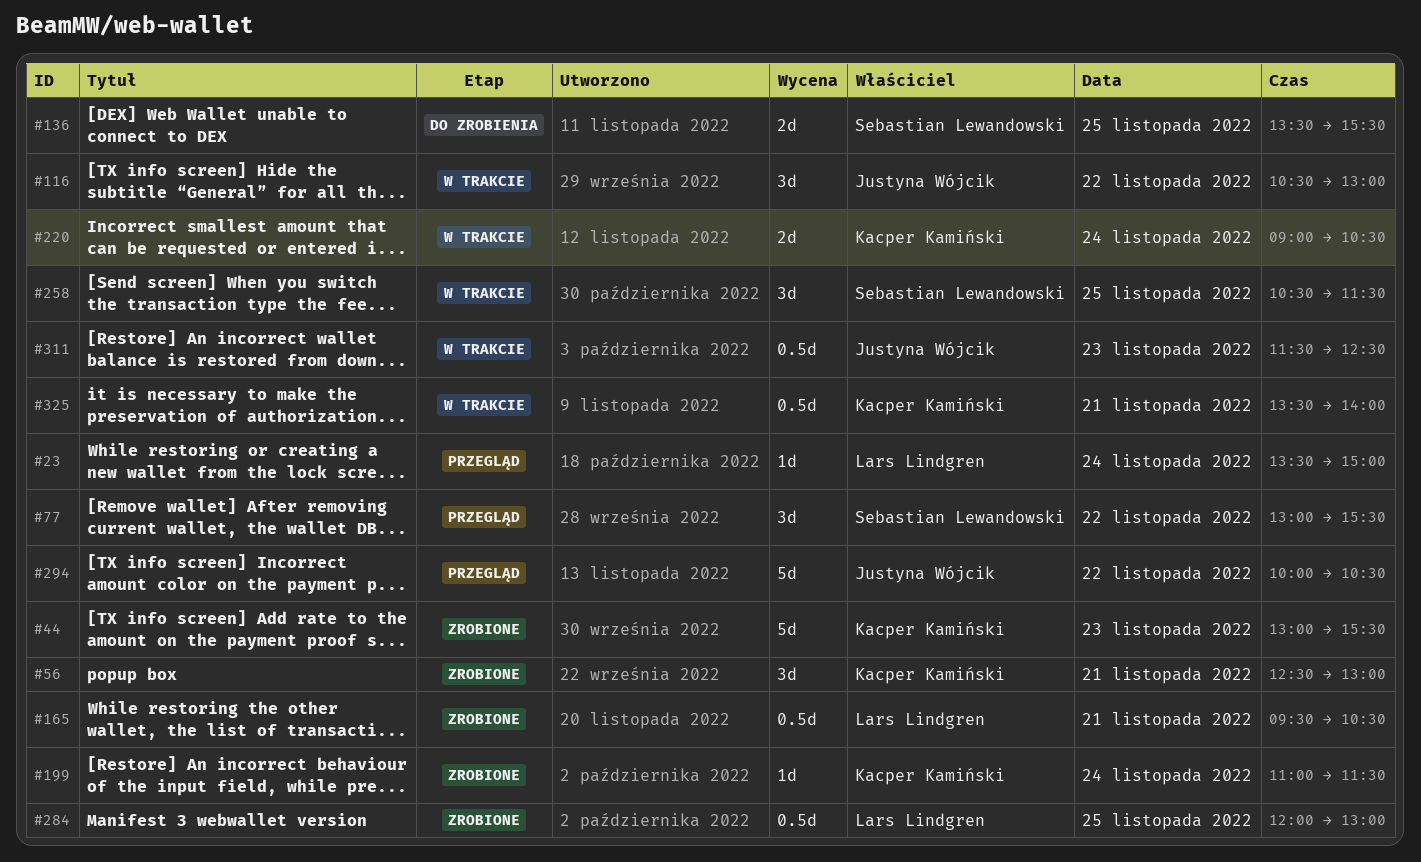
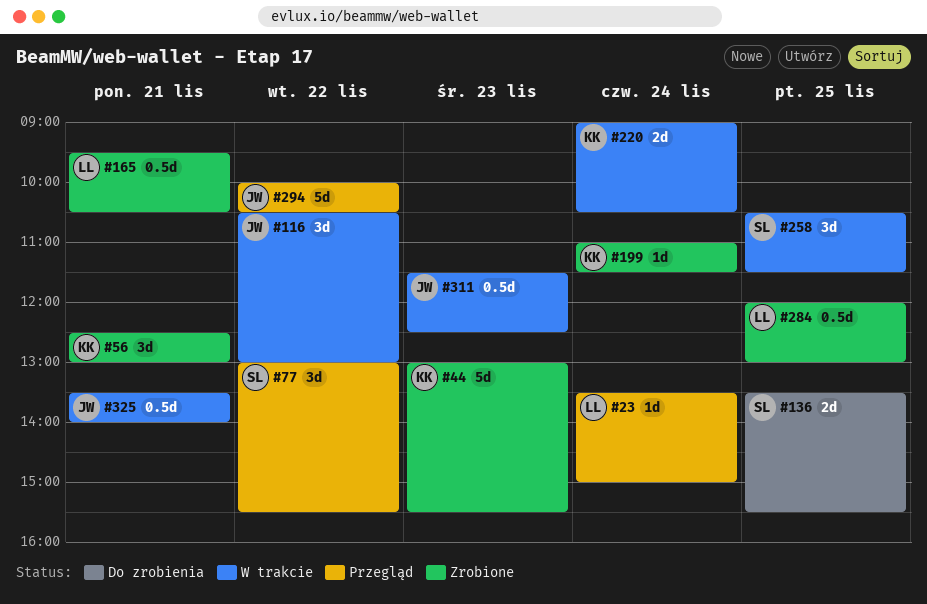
#325, owner: Kacper Kamiński -> Justyna Wójcik

